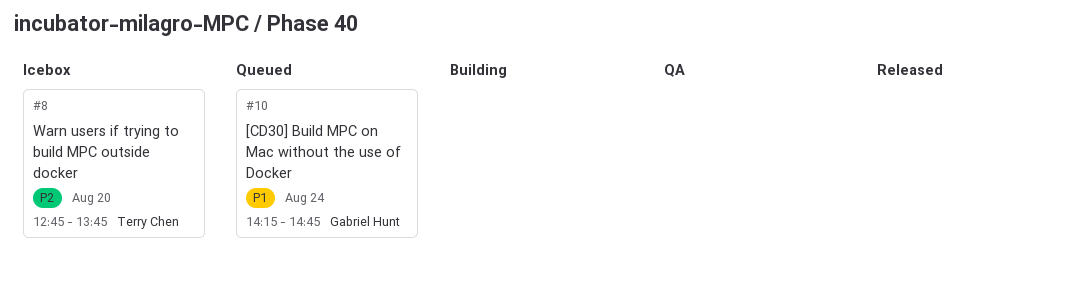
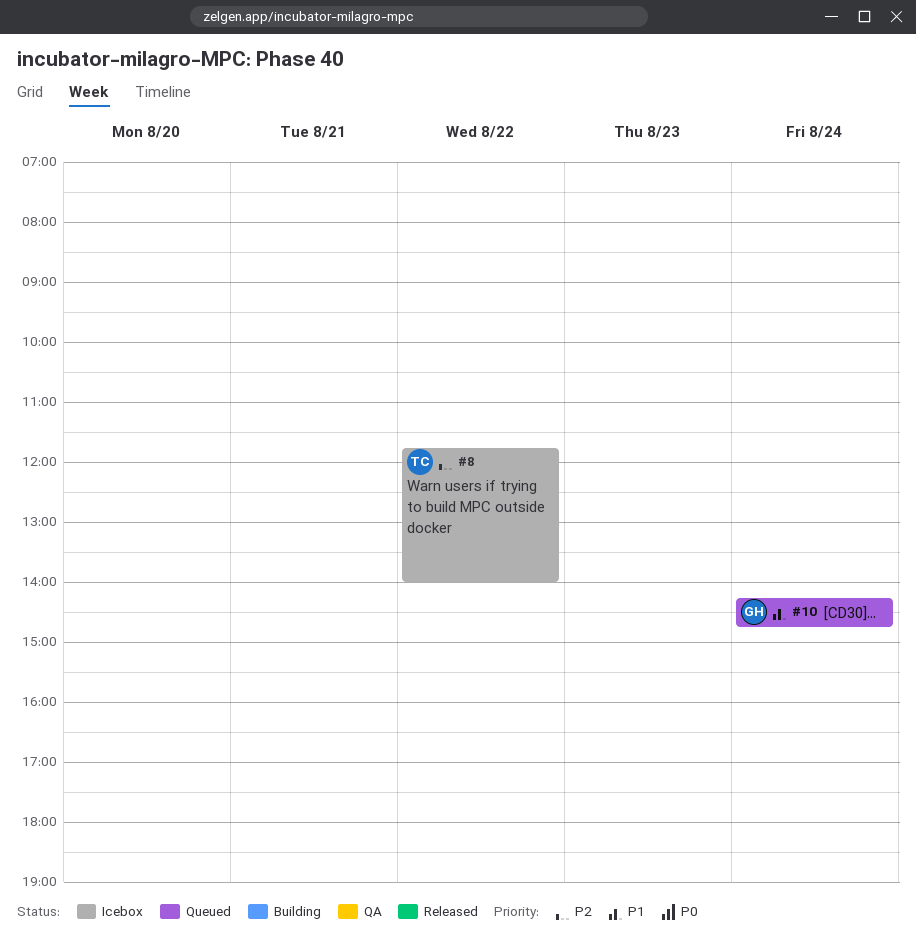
#8, day: Aug 20 -> Aug 22
#8, begins: 12:45 -> 11:45
#8, ends: 13:45 -> 14:00

